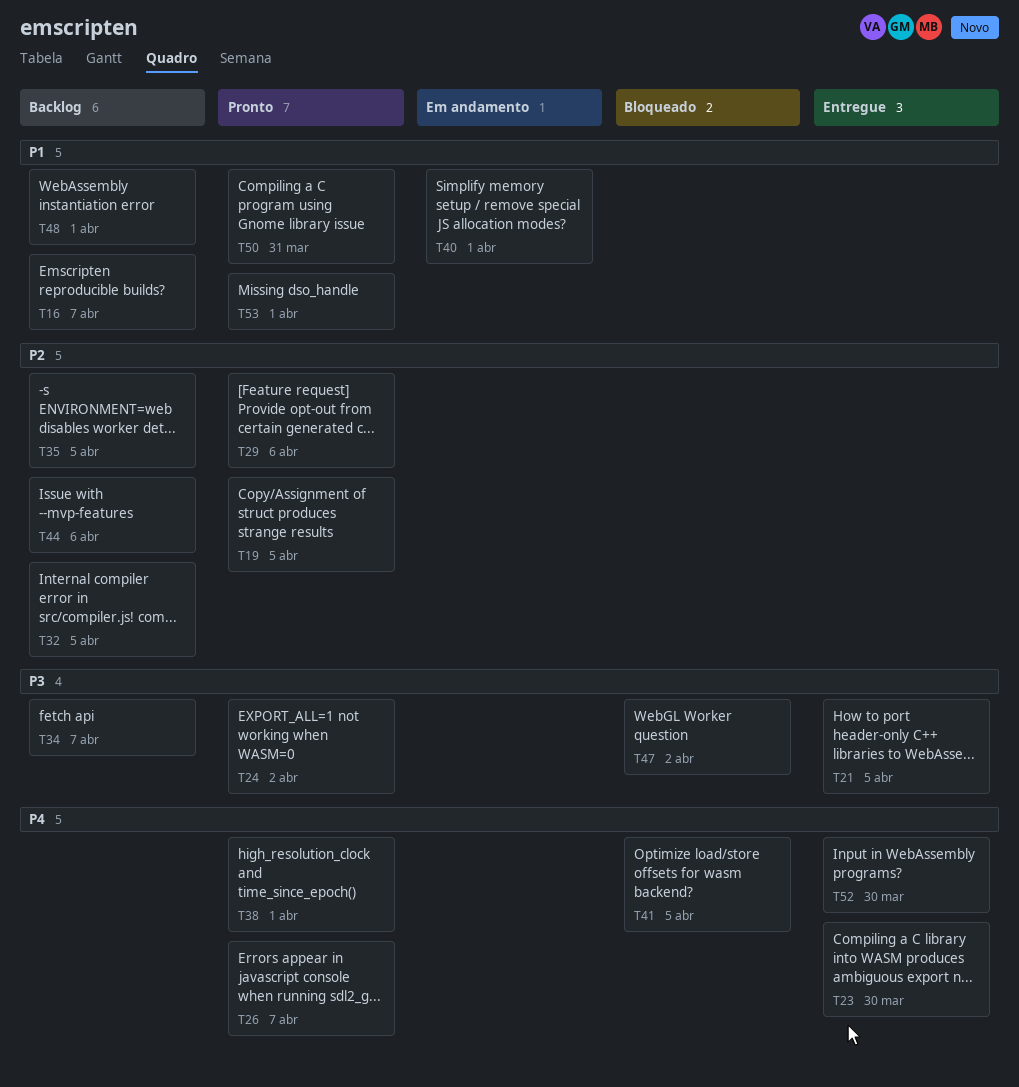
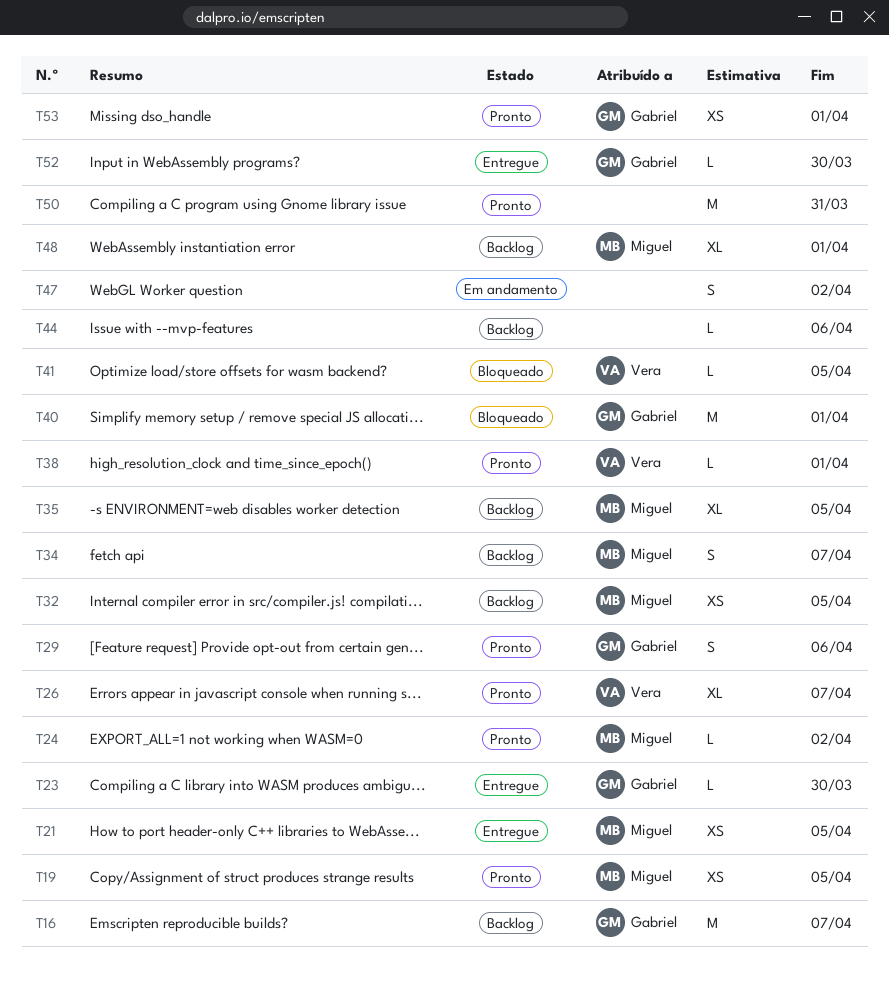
T40, status: Em andamento -> Bloqueado
T47, status: Bloqueado -> Em andamento

